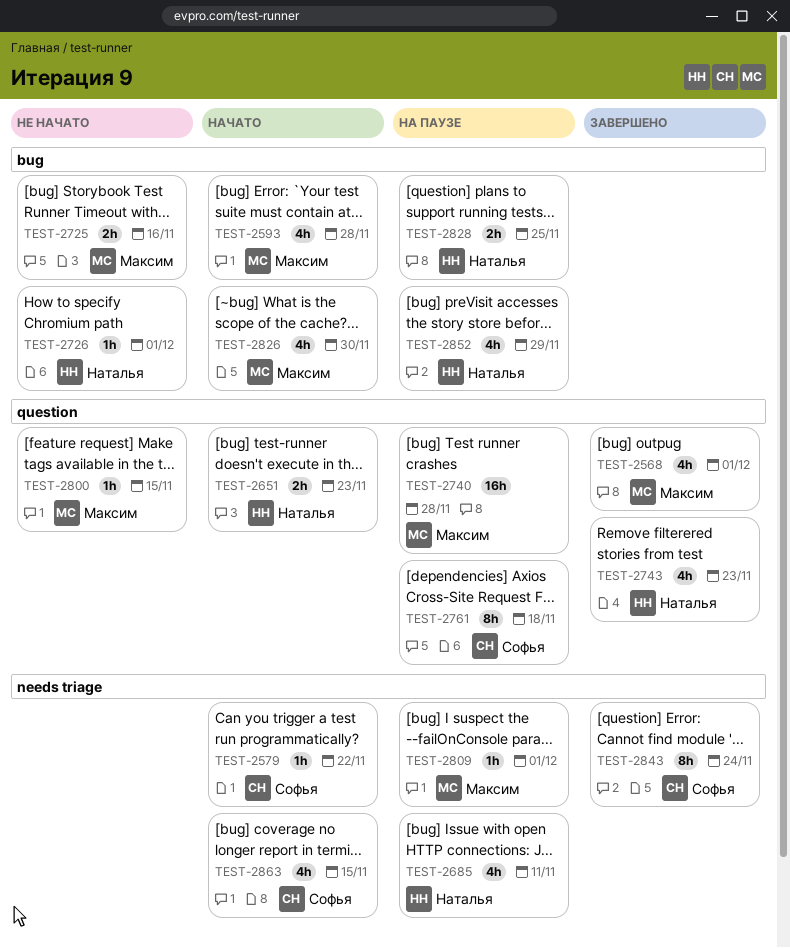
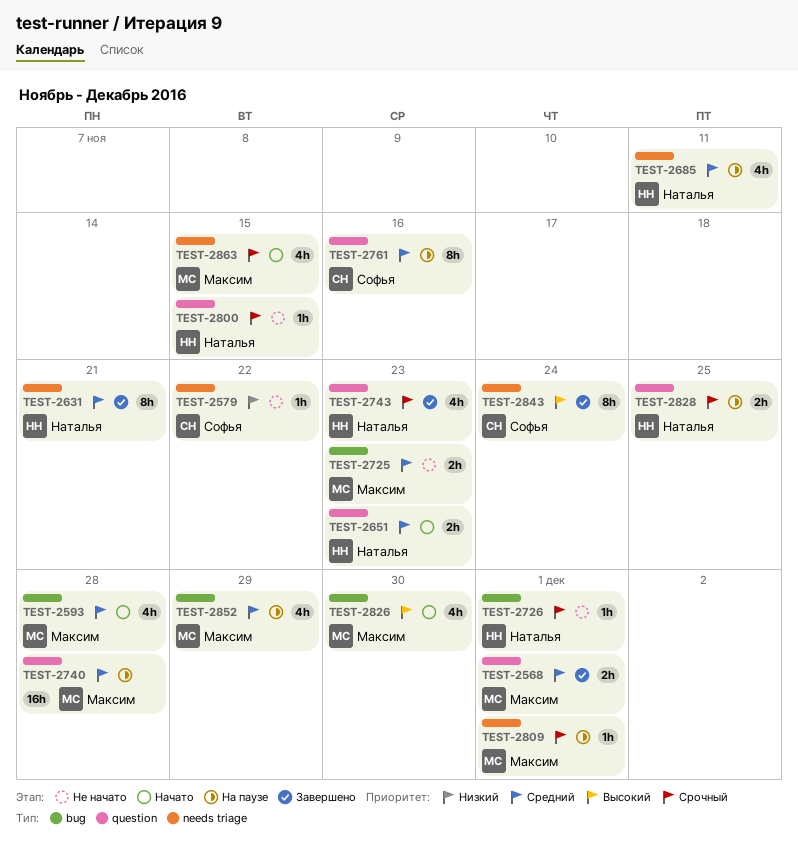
TEST-2568, estimate: 4h -> 2h
TEST-2579, status: Начато -> Не начато
TEST-2631: none -> present
TEST-2725, due: Nov 16 -> Nov 23
TEST-2761, due: Nov 18 -> Nov 16
TEST-2800, owner: Максим -> Наталья
TEST-2828, label: bug -> question
TEST-2852, owner: Наталья -> Максим
TEST-2863, owner: Софья -> Максим

